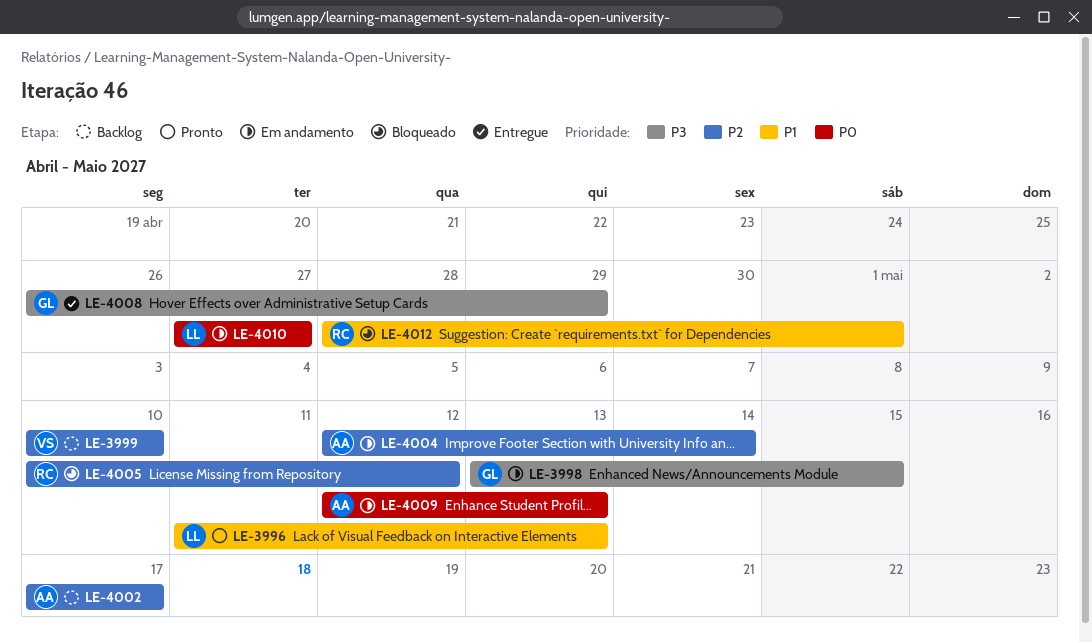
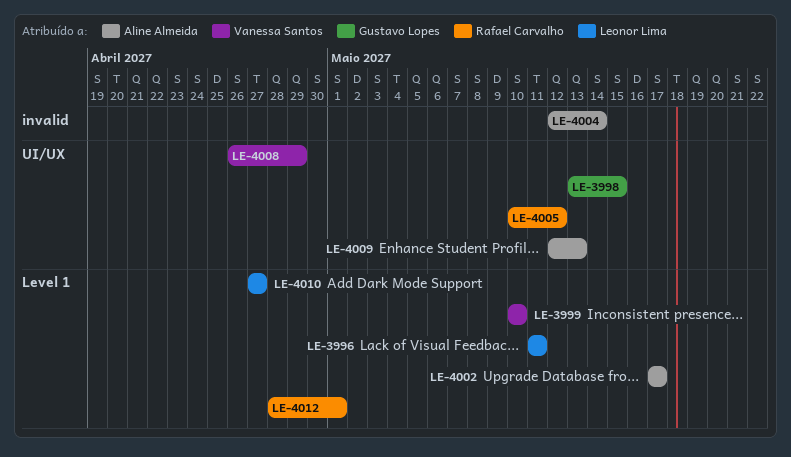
LE-3996, due: May 13 -> May 11
LE-4008, owner: Gustavo Lopes -> Vanessa Santos

